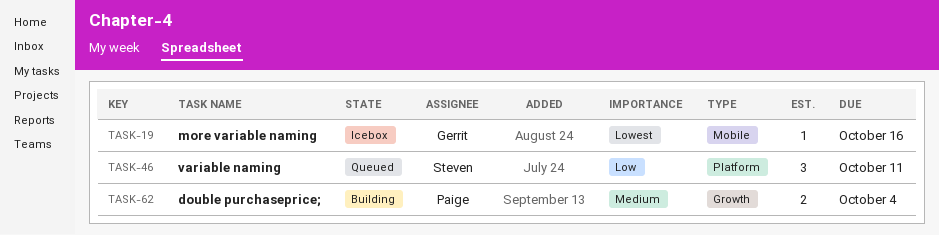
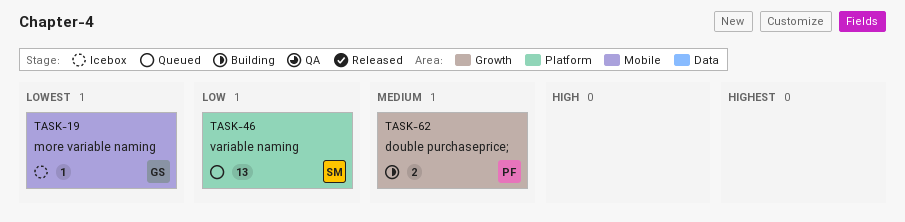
TASK-46, estimate: 3 -> 13

